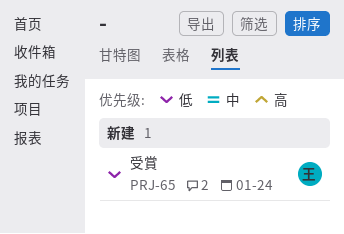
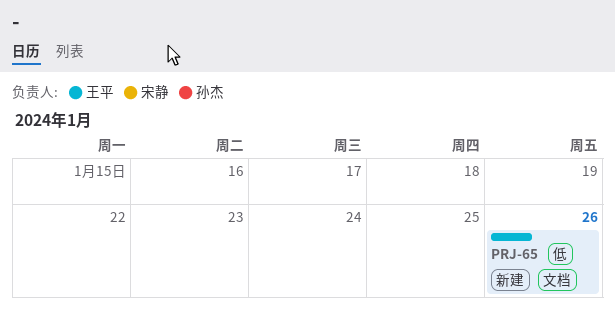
PRJ-65, due: Jan 24 -> Jan 26

